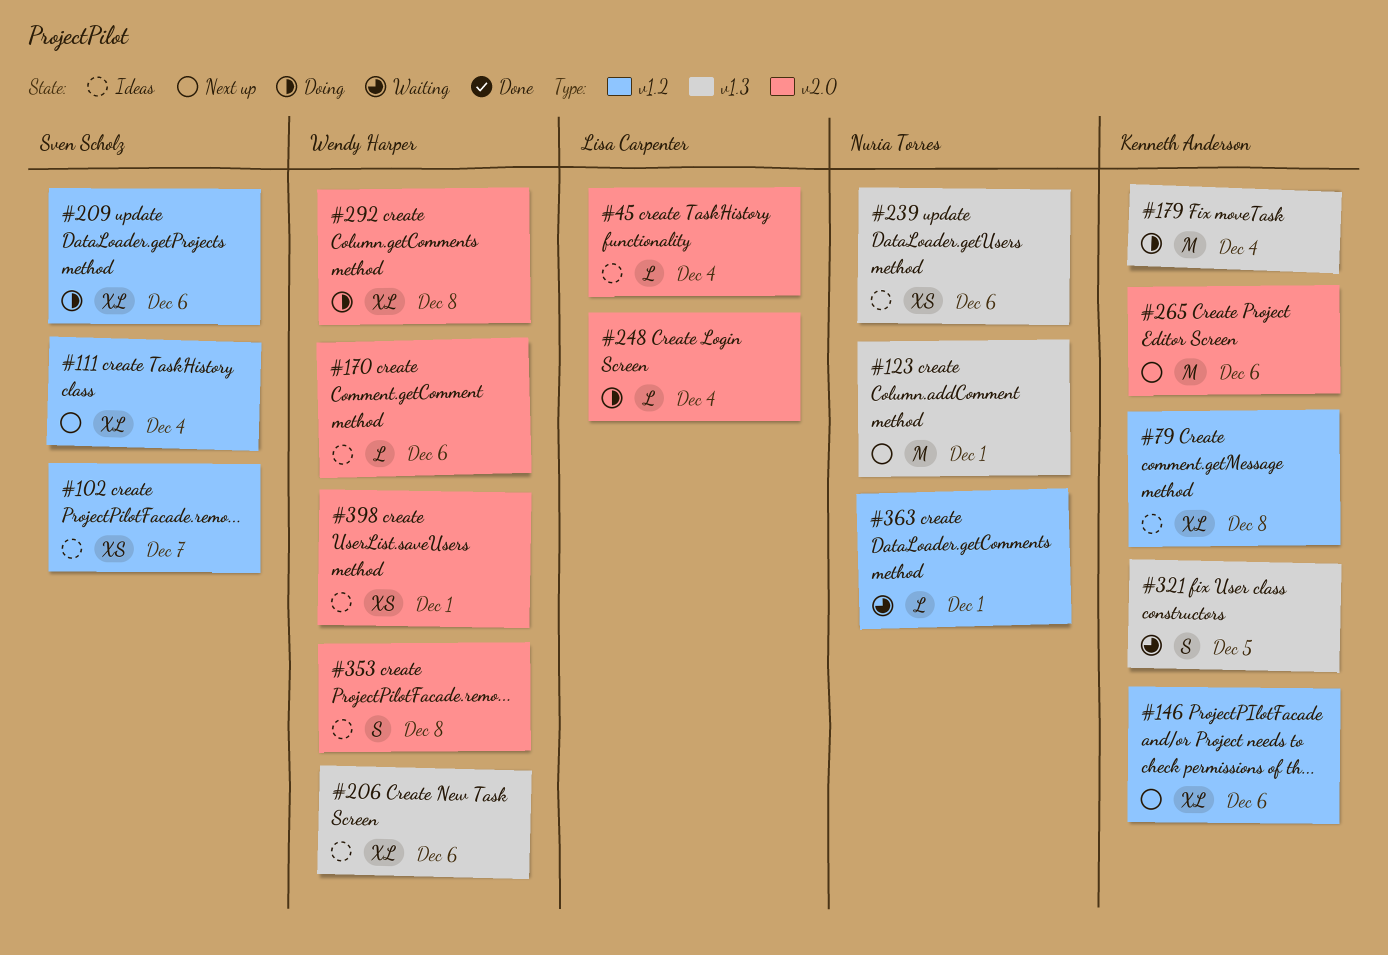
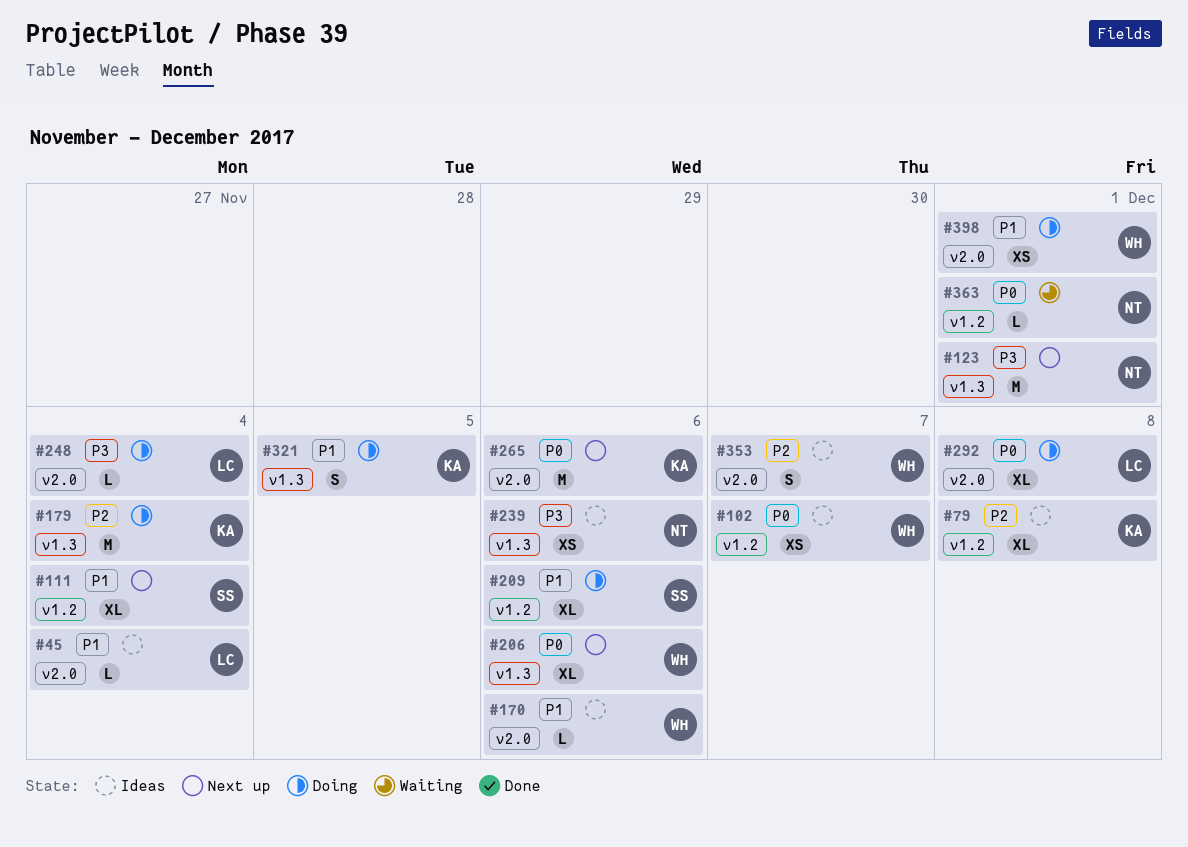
#102, owner: Sven Scholz -> Wendy Harper
#146: present -> none
#206, status: Ideas -> Next up
#292, owner: Wendy Harper -> Lisa Carpenter
#321, status: Waiting -> Doing
#353, due: Dec 8 -> Dec 7
#398, status: Ideas -> Doing

